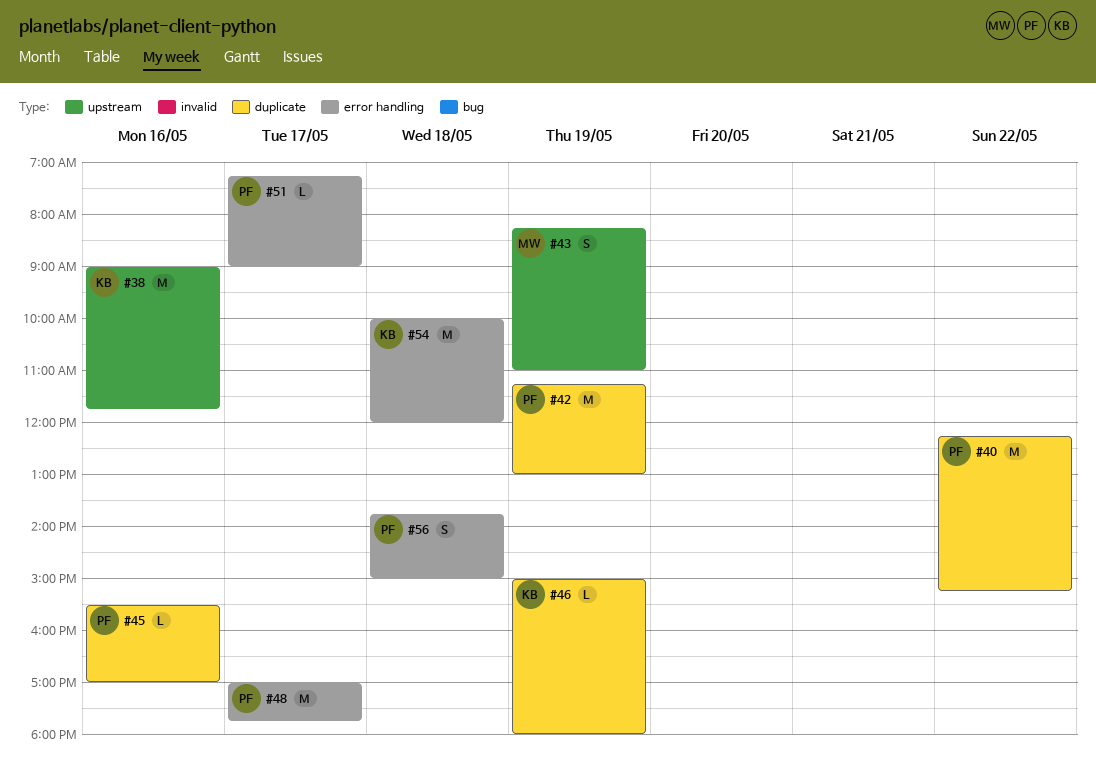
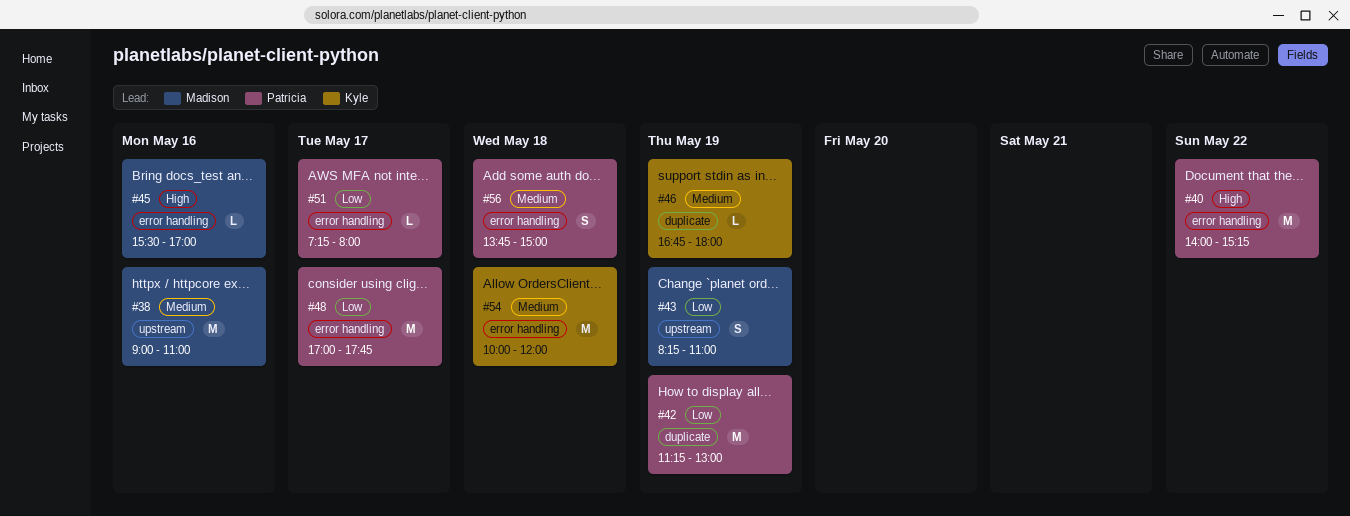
#38, owner: Kyle -> Madison
#38, ends: 11:45 -> 11:00
#40, label: duplicate -> error handling
#40, begins: 12:15 -> 14:00
#45, owner: Patricia -> Madison
#45, label: duplicate -> error handling
#46, begins: 15:00 -> 16:45
#51, ends: 09:00 -> 08:00

